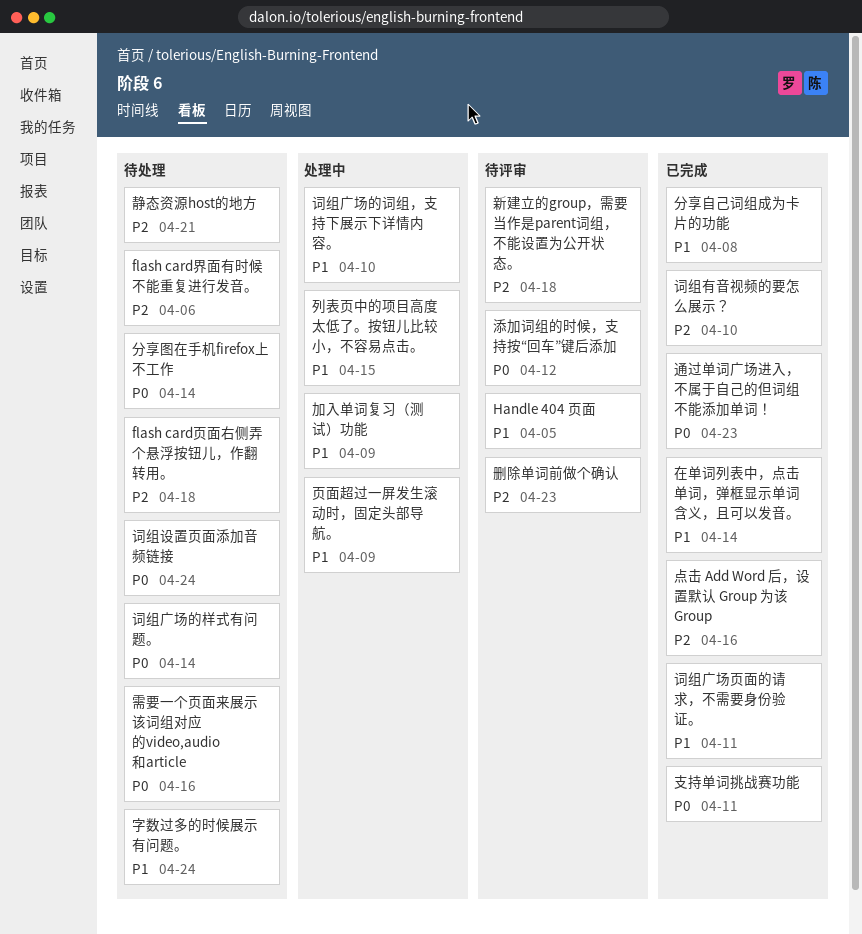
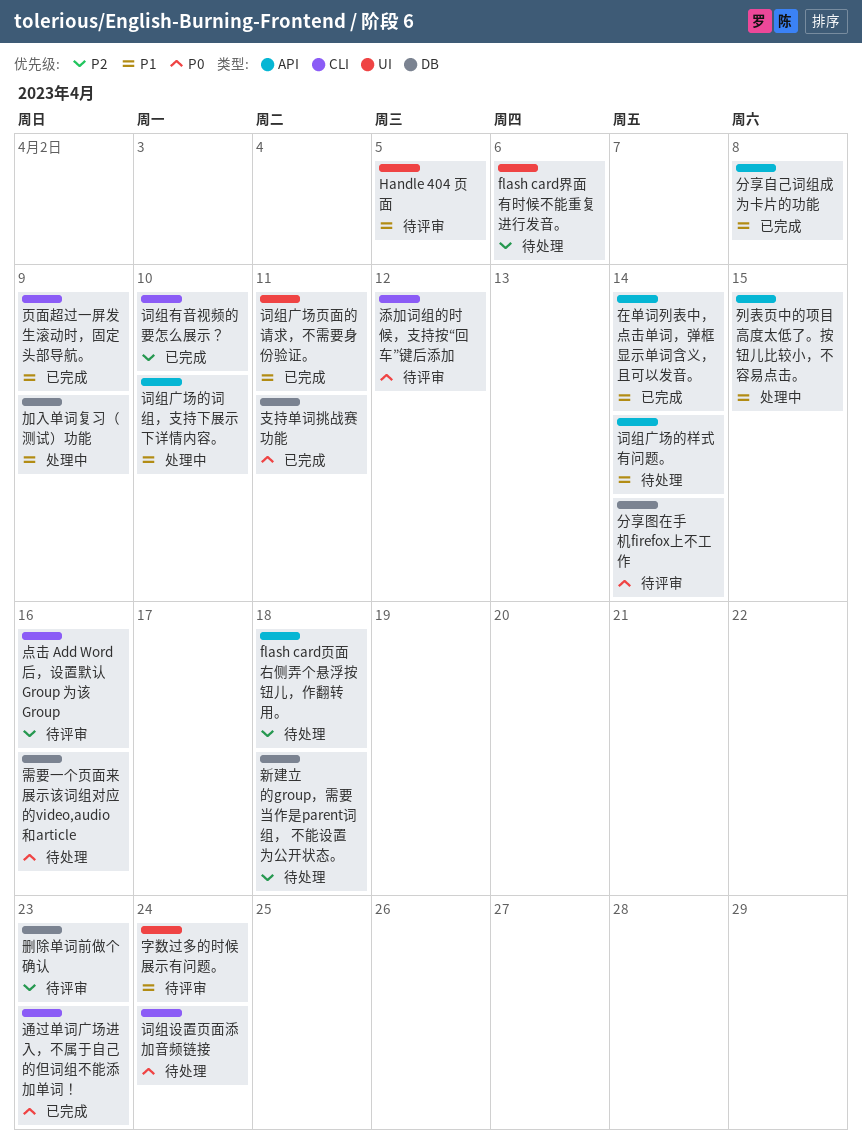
分享图在手机firefox上不工作, status: 待处理 -> 待评审
字数过多的时候展示有问题。, status: 待处理 -> 待评审
新建立的group，需要当作是parent词组， 不能设置为公开状态。, status: 待评审 -> 待处理
点击 Add Word 后，设置默认 Group 为该 Group, status: 已完成 -> 待评审
词组广场的样式有问题。, priority: P0 -> P1
静态资源host的地方: present -> none
页面超过一屏发生滚动时，固定头部导航。, status: 处理中 -> 已完成

